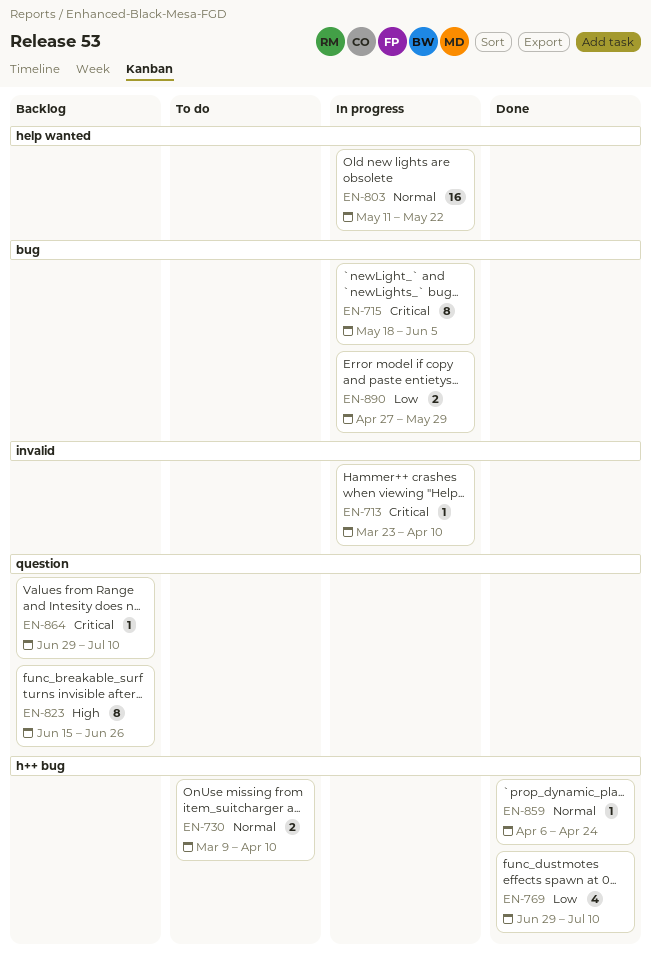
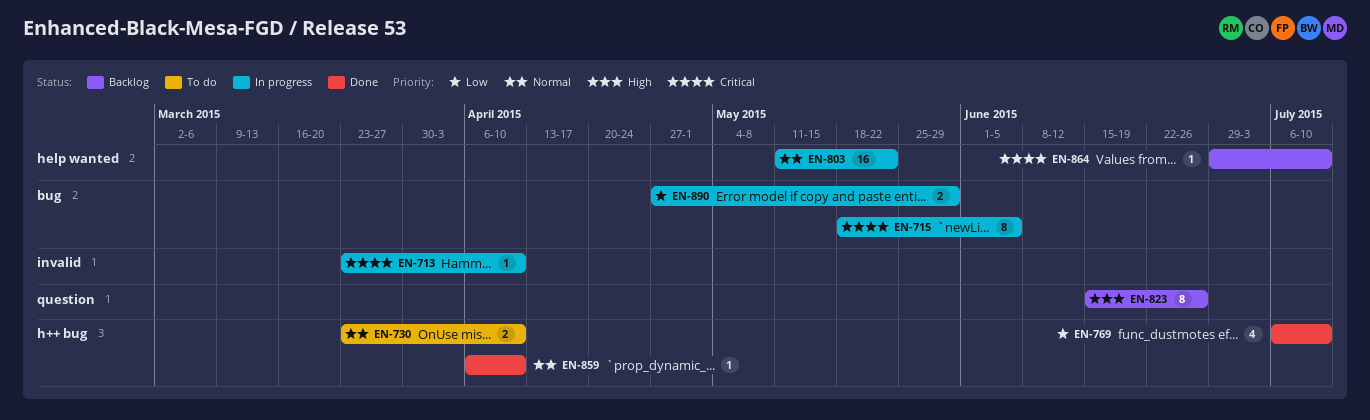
EN-730, start: Mar 9 -> Mar 23
EN-769, start: Jun 29 -> Jul 6
EN-859, due: Apr 24 -> Apr 10
EN-864, label: question -> help wanted

